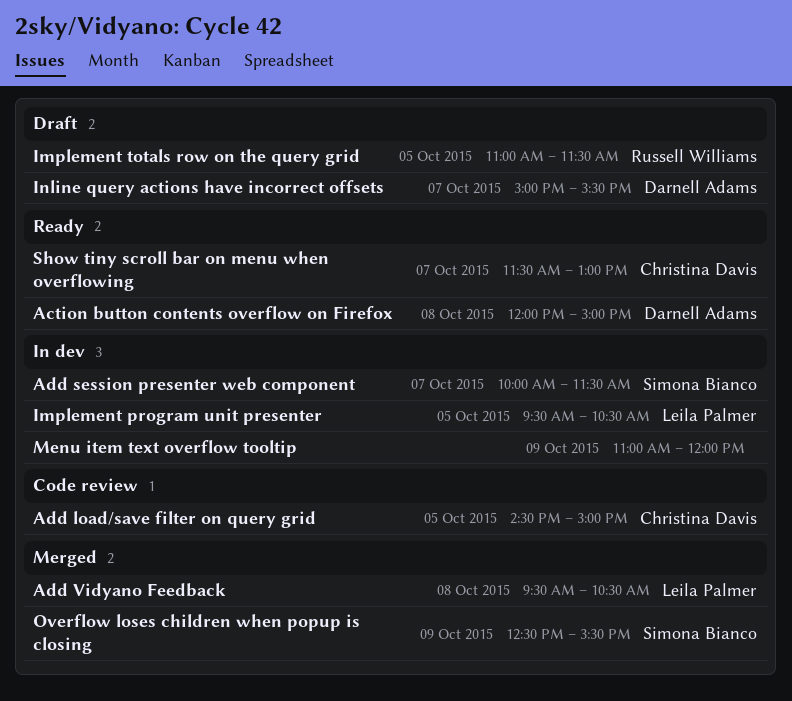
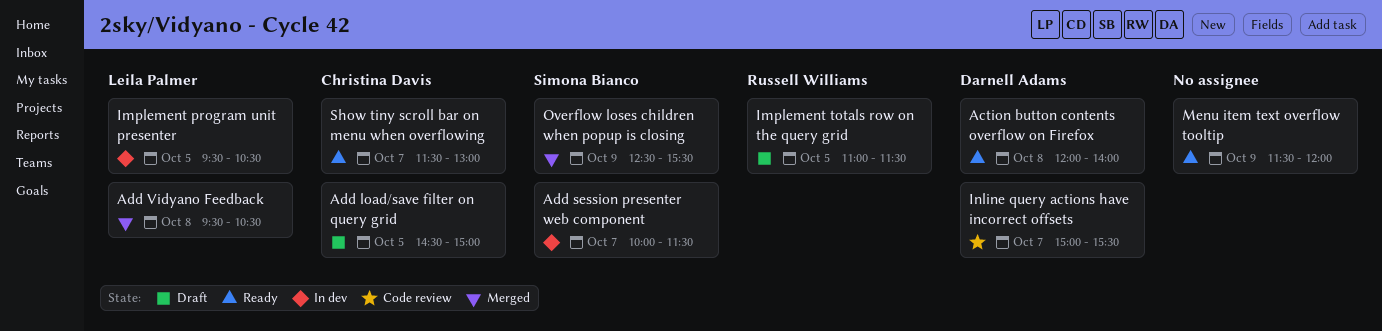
Action button contents overflow on Firefox, ends: 15:00 -> 14:00
Add load/save filter on query grid, status: Code review -> Draft
Inline query actions have incorrect offsets, status: Draft -> Code review
Menu item text overflow tooltip, status: In dev -> Ready
Menu item text overflow tooltip, begins: 11:00 -> 11:30

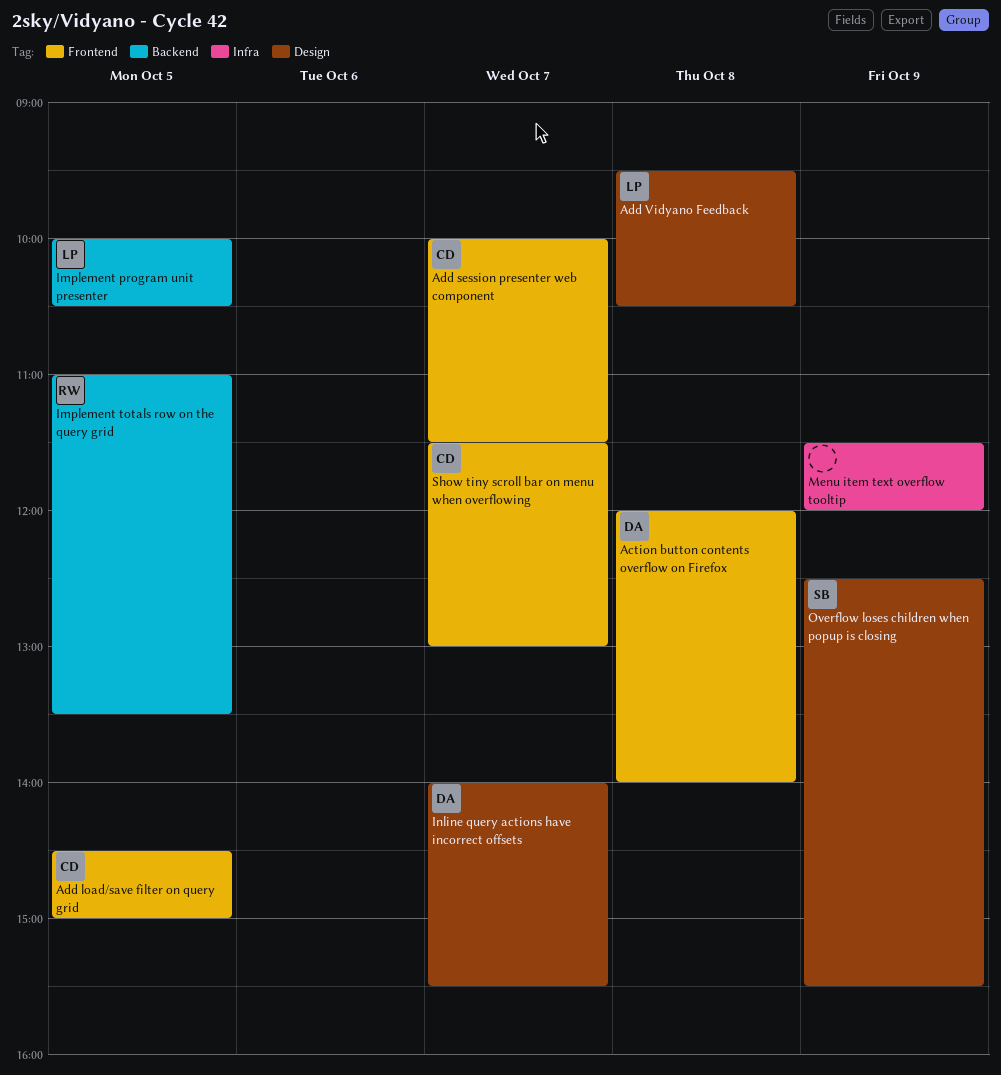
Add session presenter web component, owner: Simona Bianco -> Christina Davis
Implement program unit presenter, begins: 09:30 -> 10:00
Implement totals row on the query grid, ends: 11:30 -> 13:30
Inline query actions have incorrect offsets, begins: 15:00 -> 14:00

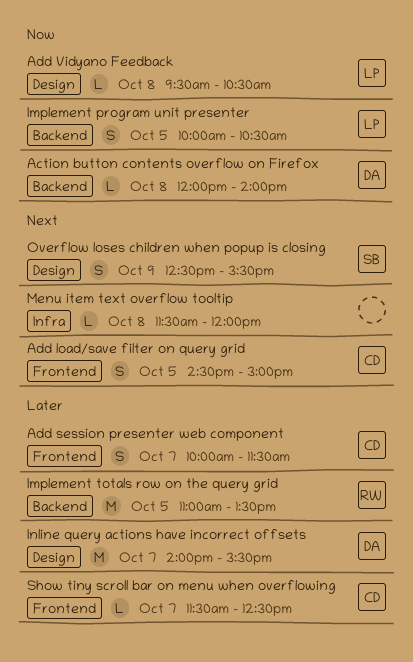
Action button contents overflow on Firefox, label: Frontend -> Backend
Menu item text overflow tooltip, day: Oct 9 -> Oct 8
Show tiny scroll bar on menu when overflowing, ends: 13:00 -> 12:30

